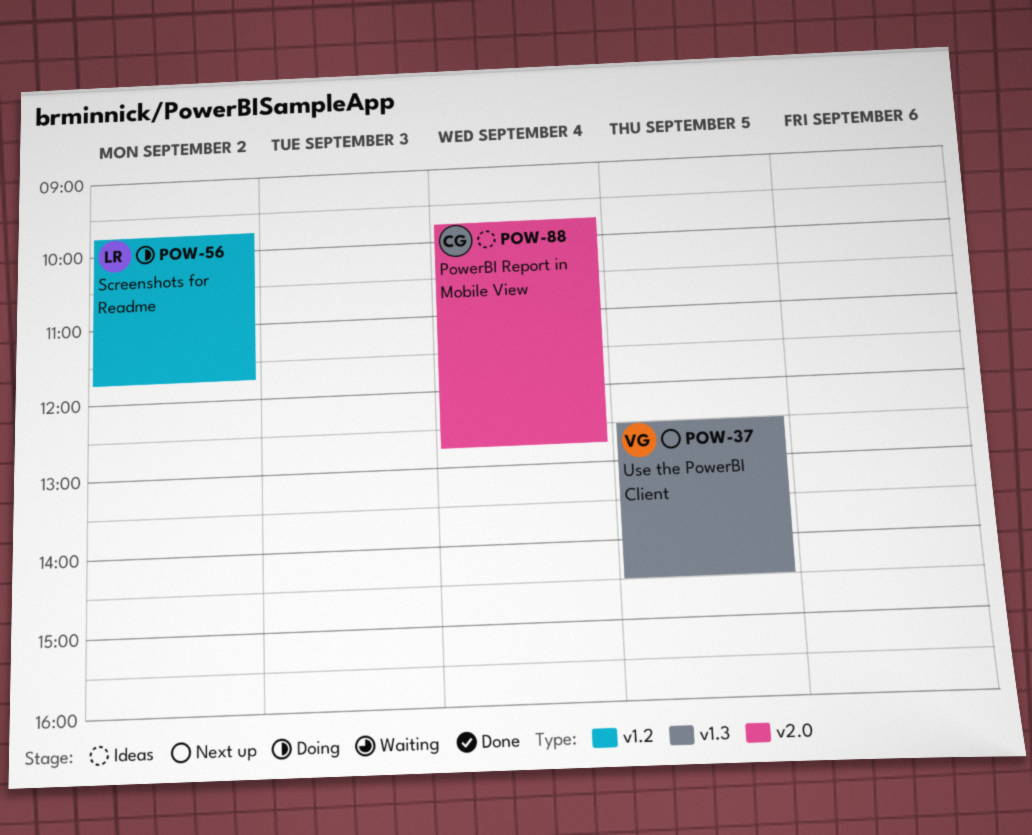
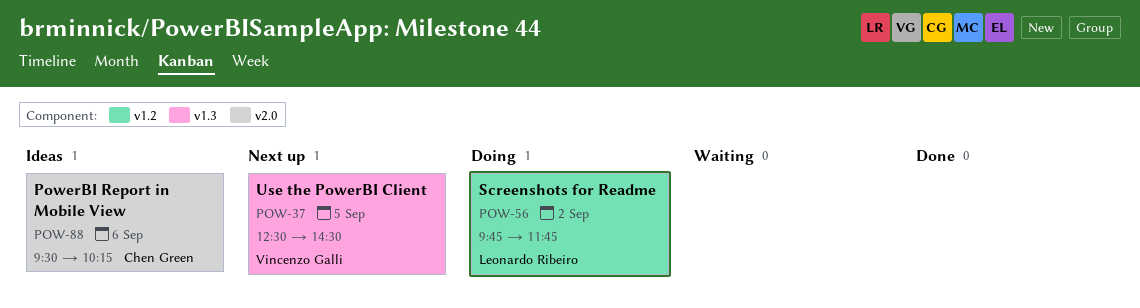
POW-88, day: Sep 4 -> Sep 6
POW-88, begins: 09:45 -> 09:30
POW-88, ends: 12:45 -> 10:15

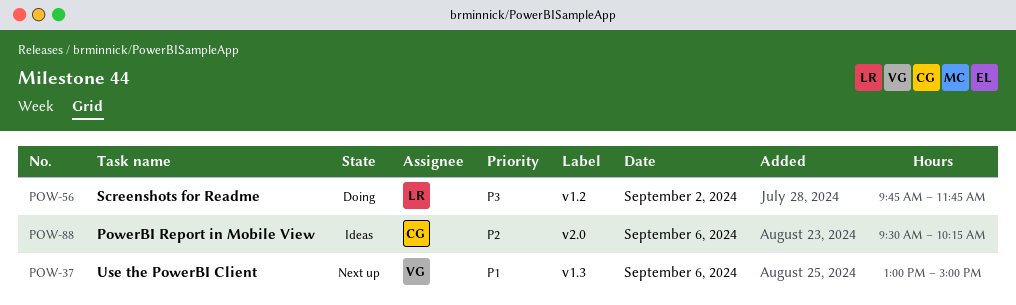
POW-37, day: Sep 5 -> Sep 6
POW-37, begins: 12:30 -> 13:00
POW-37, ends: 14:30 -> 15:00

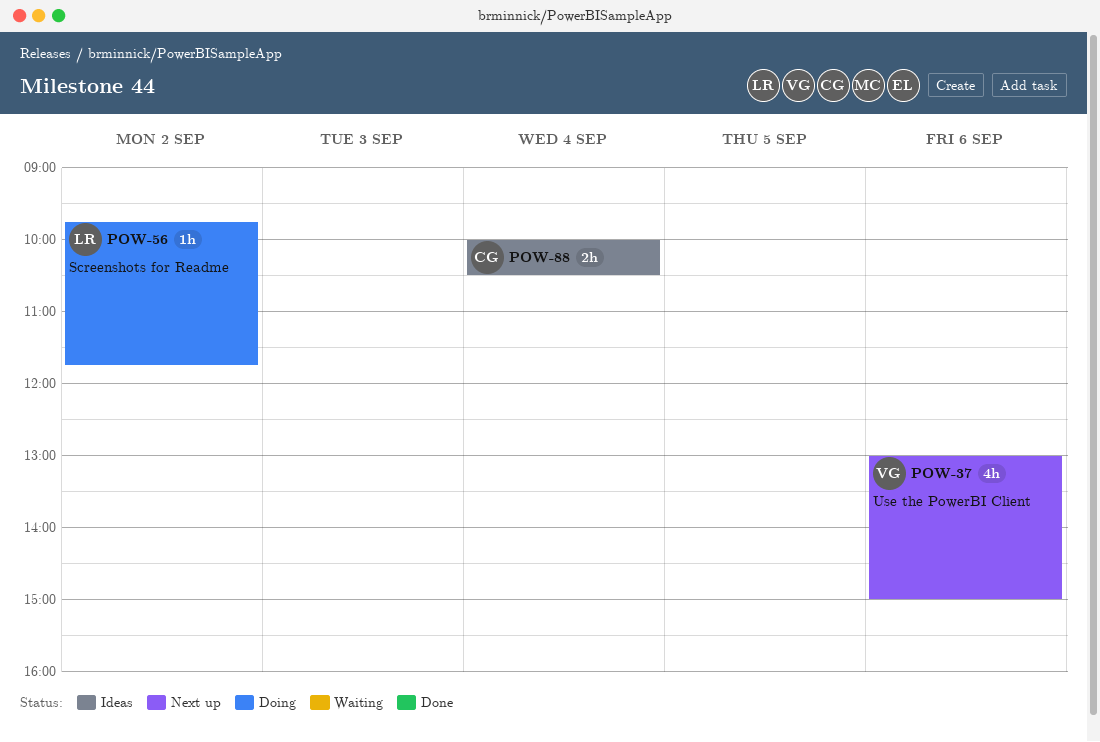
POW-88, day: Sep 6 -> Sep 4
POW-88, begins: 09:30 -> 10:00
POW-88, ends: 10:15 -> 10:30

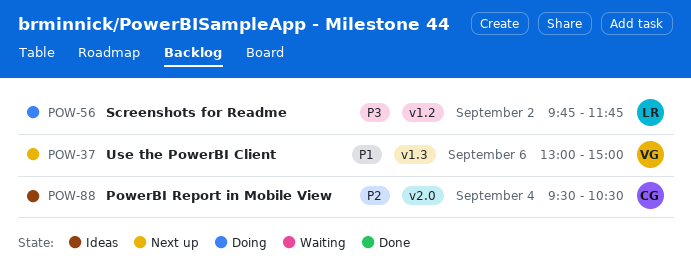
POW-88, begins: 10:00 -> 09:30

